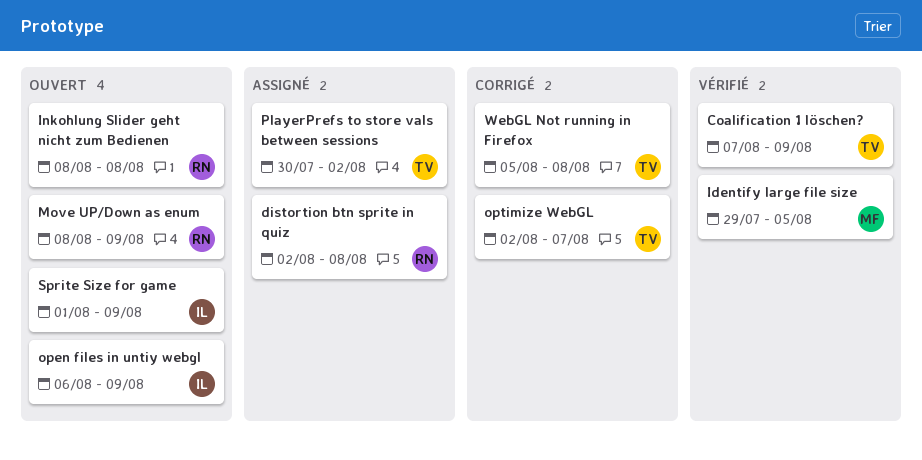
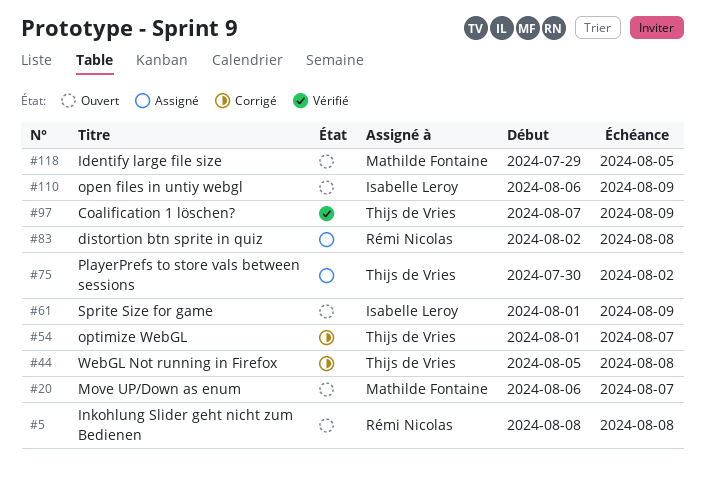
Identify large file size, status: Vérifié -> Ouvert
Move UP/Down as enum, owner: Rémi Nicolas -> Mathilde Fontaine
Move UP/Down as enum, start: Aug 8 -> Aug 6
Move UP/Down as enum, due: Aug 9 -> Aug 7
optimize WebGL, start: Aug 2 -> Aug 1

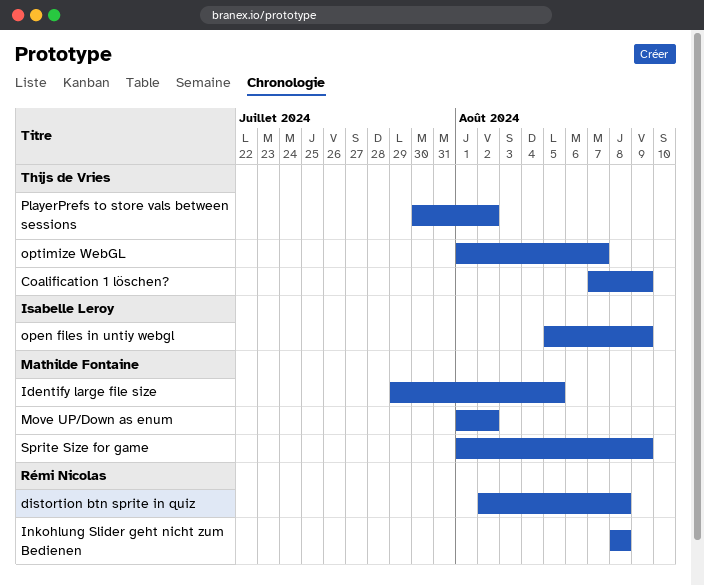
Move UP/Down as enum, start: Aug 6 -> Aug 1
Move UP/Down as enum, due: Aug 7 -> Aug 2
open files in untiy webgl, start: Aug 6 -> Aug 5
Sprite Size for game, owner: Isabelle Leroy -> Mathilde Fontaine
WebGL Not running in Firefox: present -> none

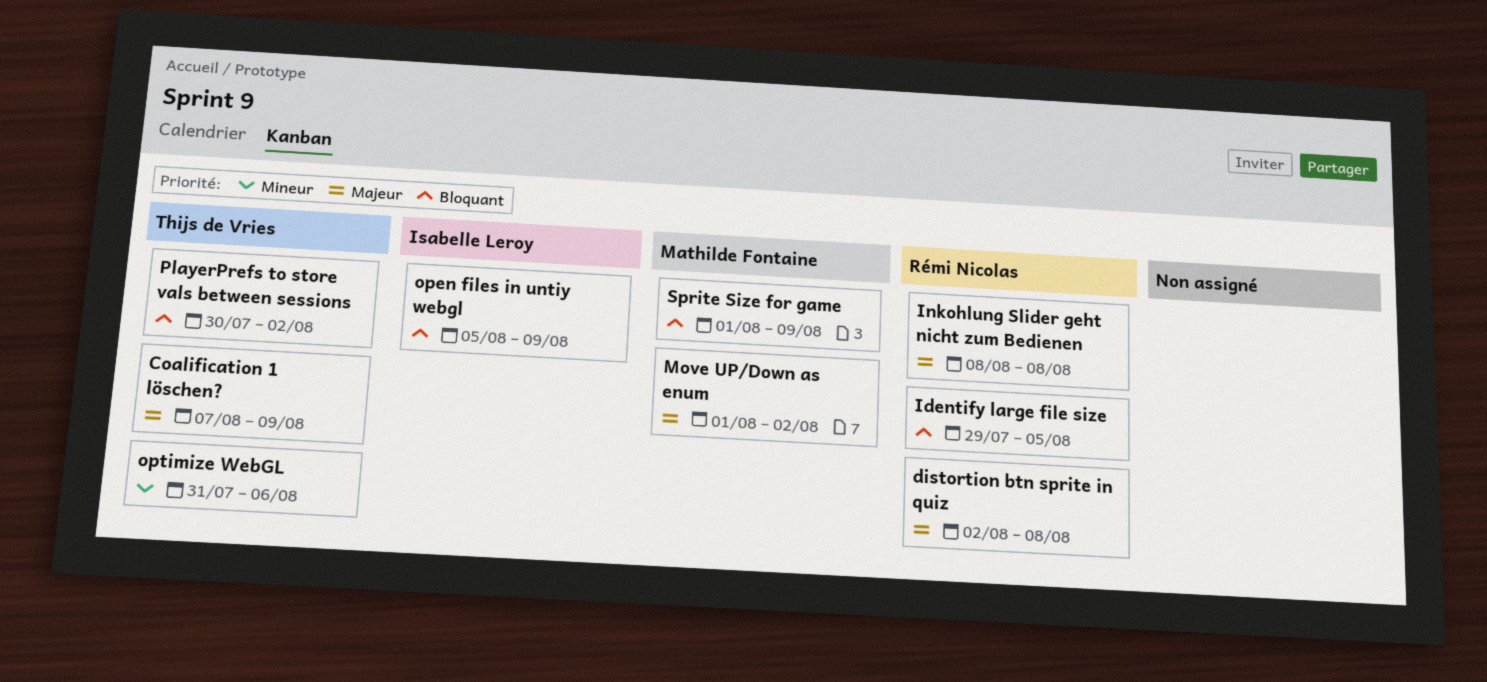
Identify large file size, owner: Mathilde Fontaine -> Rémi Nicolas
optimize WebGL, start: Aug 1 -> Jul 31
optimize WebGL, due: Aug 7 -> Aug 6

